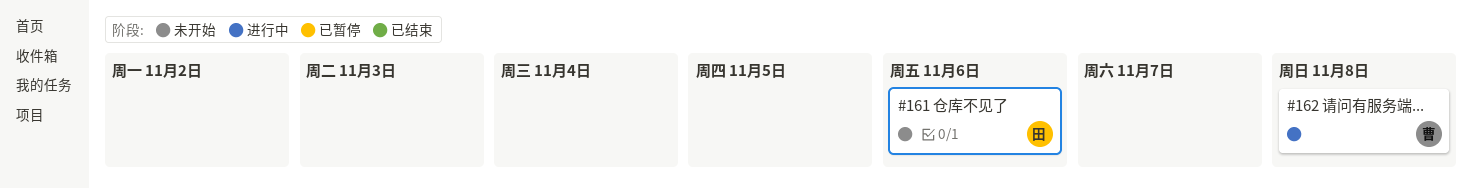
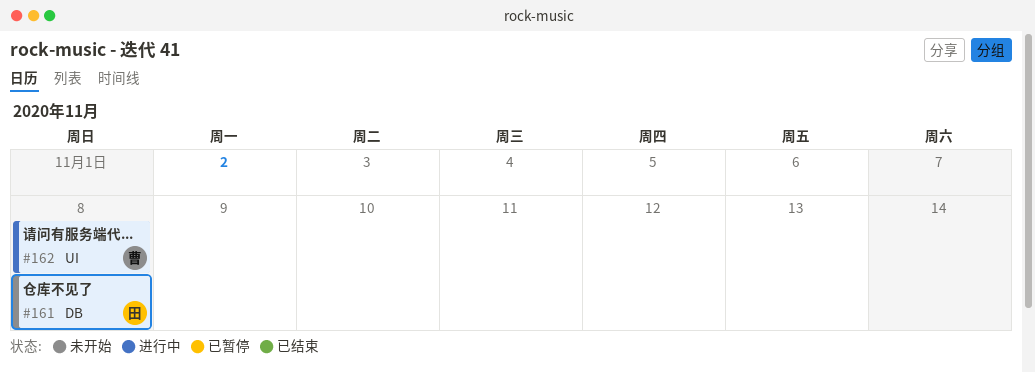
#161, due: Nov 6 -> Nov 8

